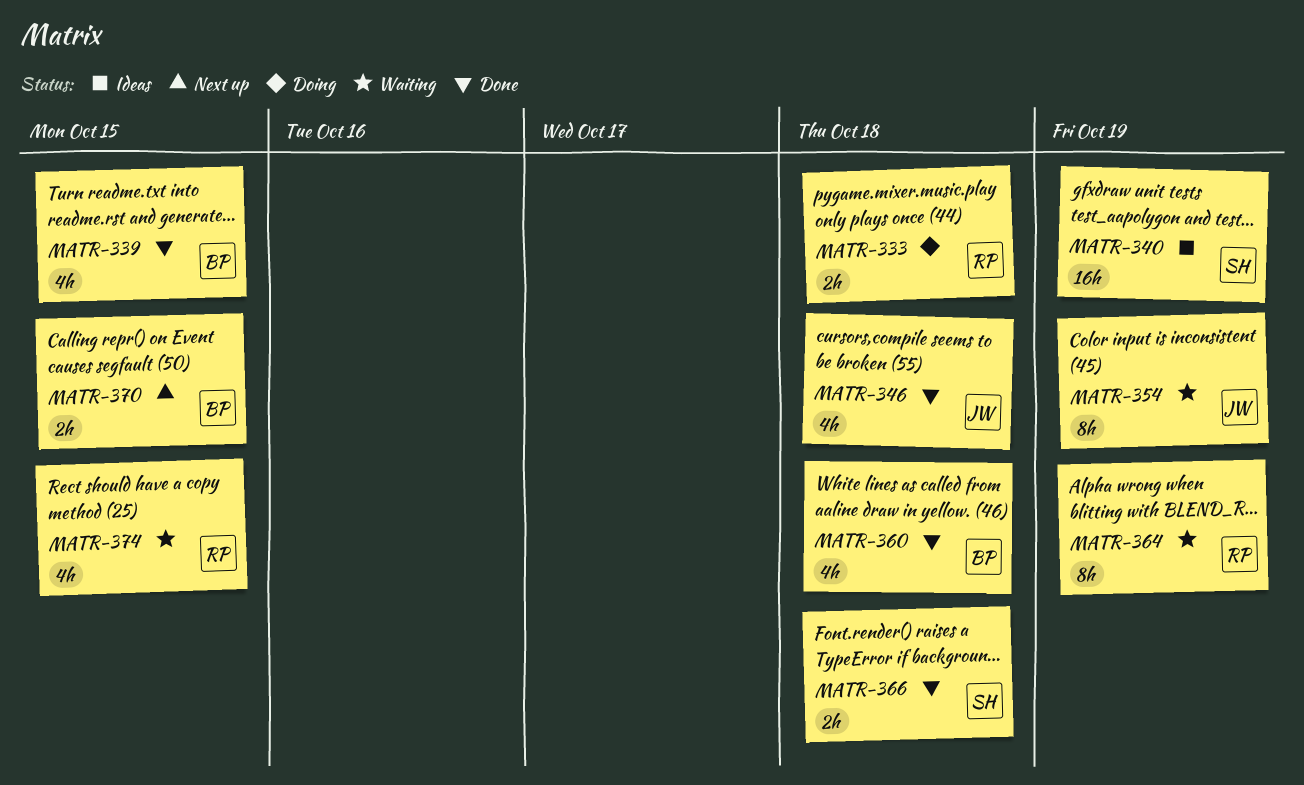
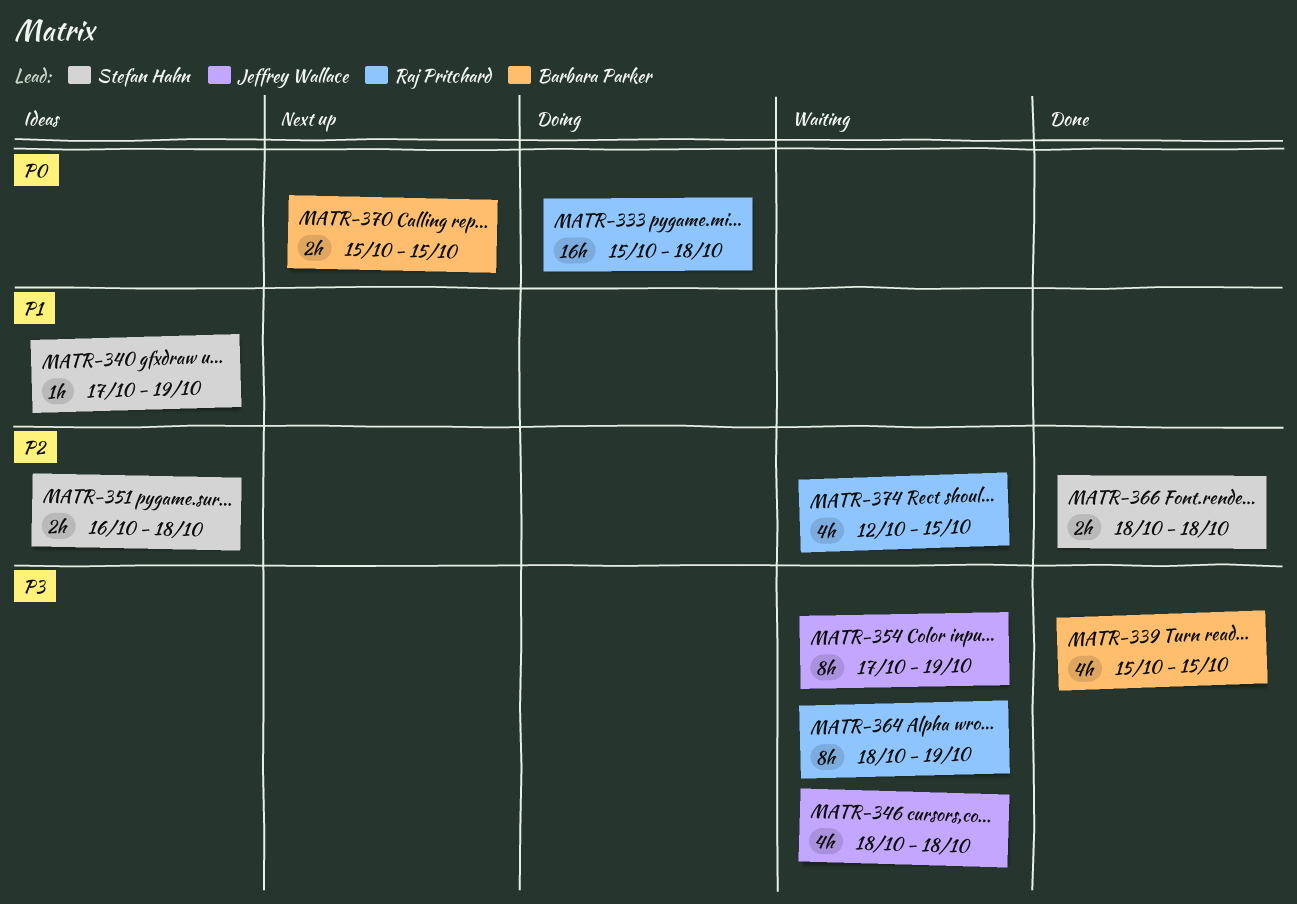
MATR-333, estimate: 2h -> 16h
MATR-340, estimate: 16h -> 1h
MATR-346, status: Done -> Waiting
MATR-351: none -> present
MATR-360: present -> none

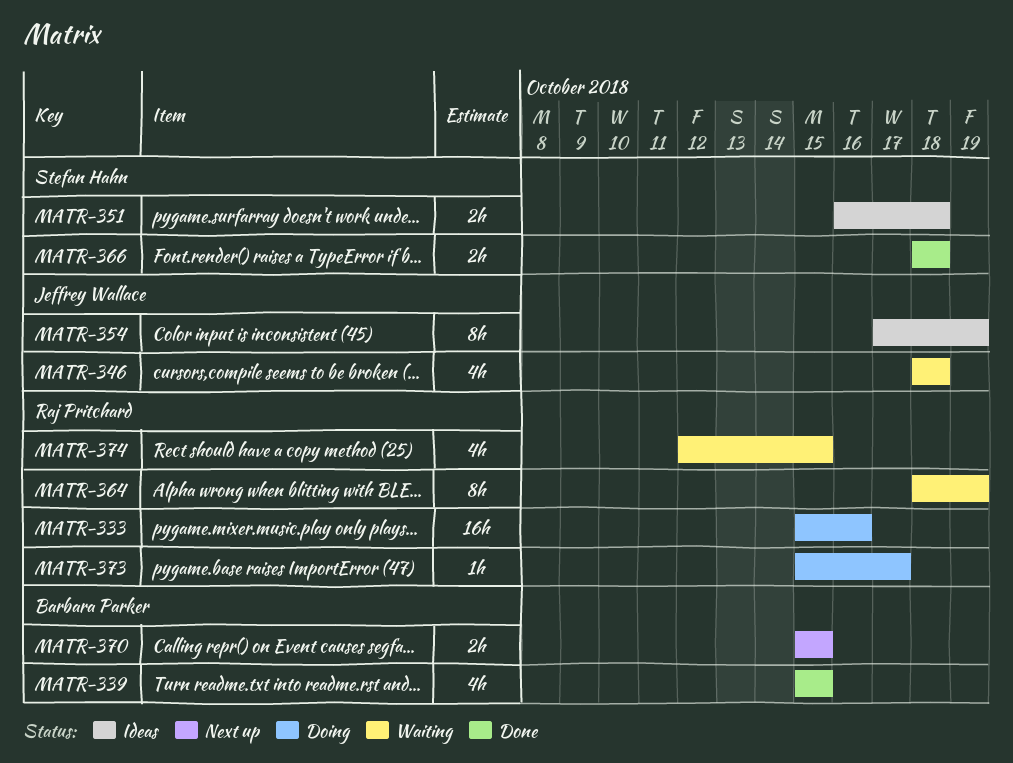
MATR-333, due: Oct 18 -> Oct 16
MATR-340: present -> none
MATR-354, status: Waiting -> Ideas
MATR-373: none -> present

